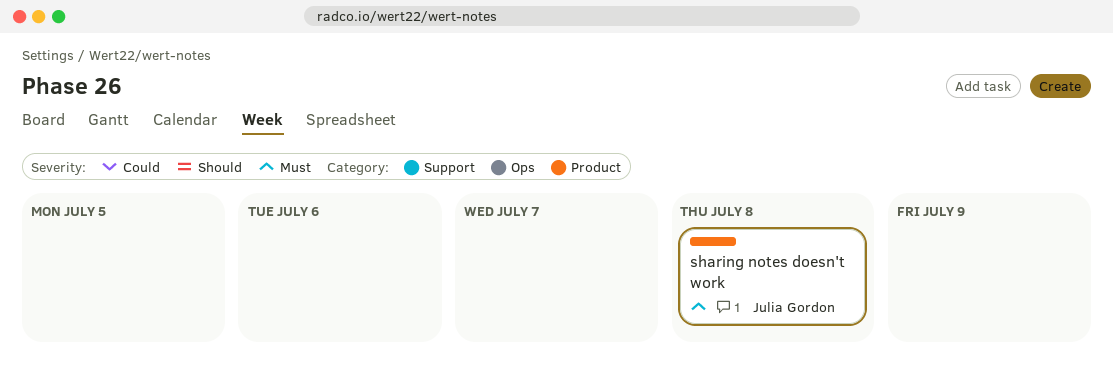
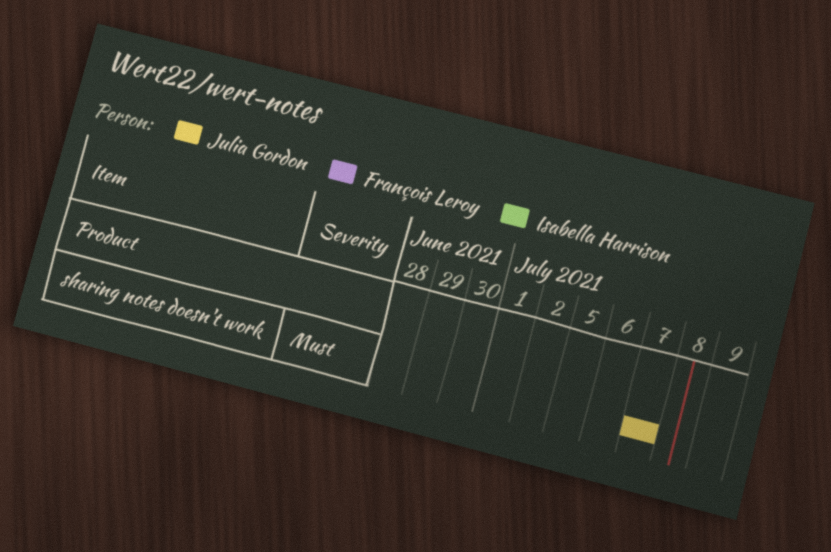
sharing notes doesn't work, due: Jul 8 -> Jul 7

